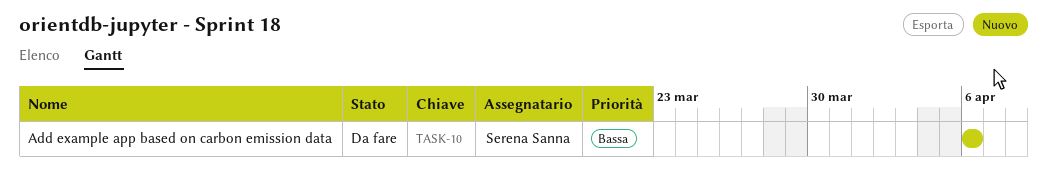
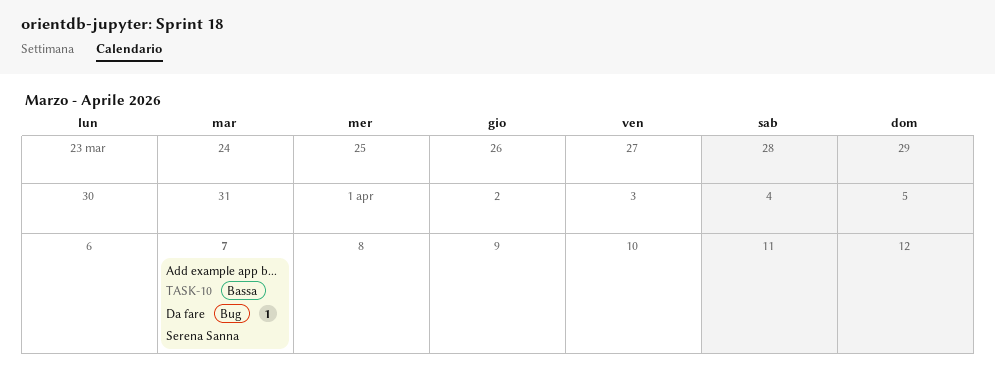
TASK-10, due: Apr 6 -> Apr 7

